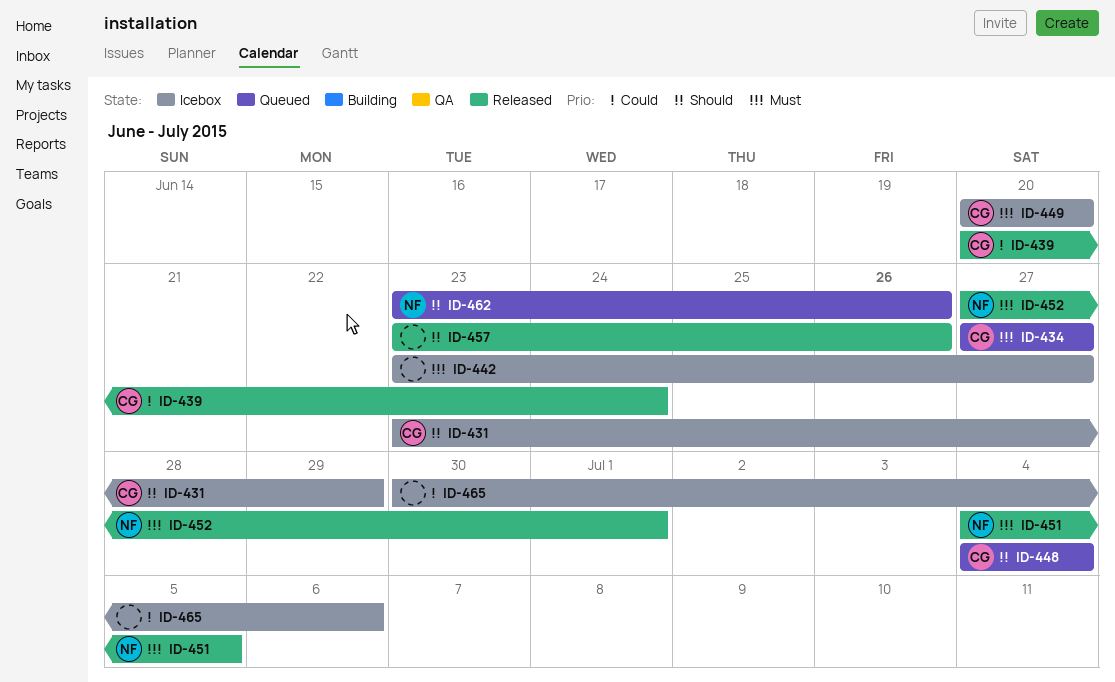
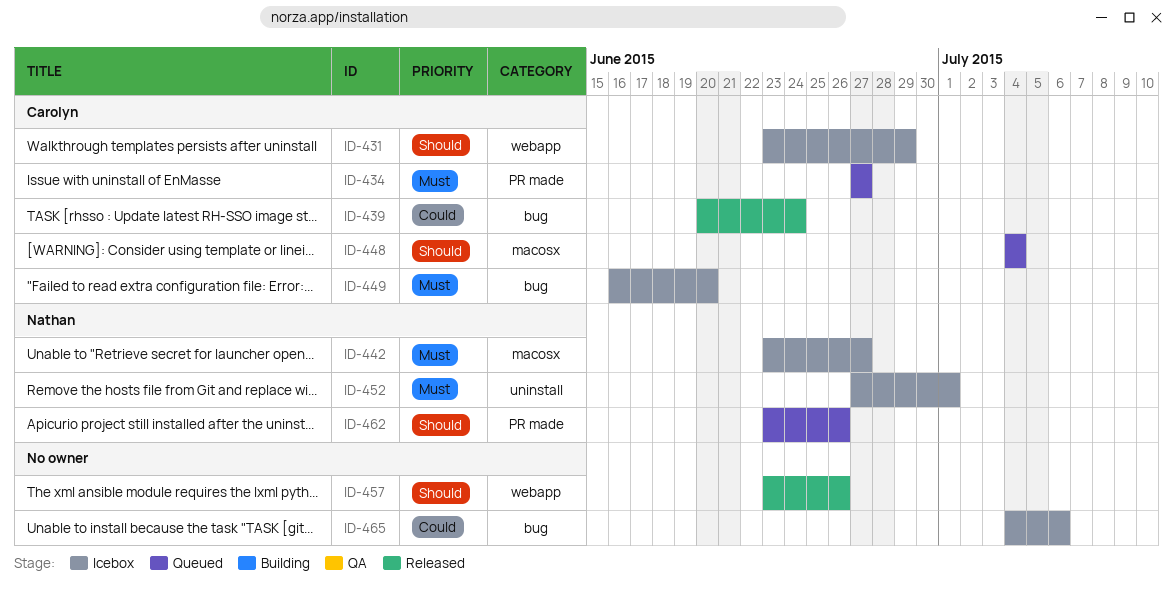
ID-442, owner: none -> Nathan
ID-449, start: Jun 20 -> Jun 16
ID-451: present -> none
ID-452, status: Released -> Icebox
ID-465, start: Jun 30 -> Jul 4

